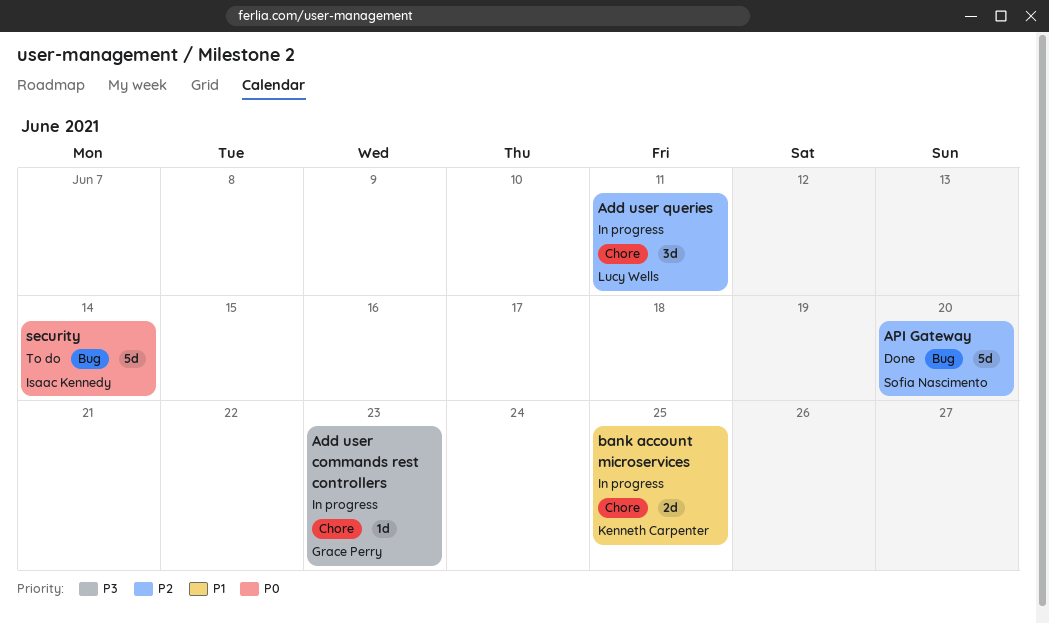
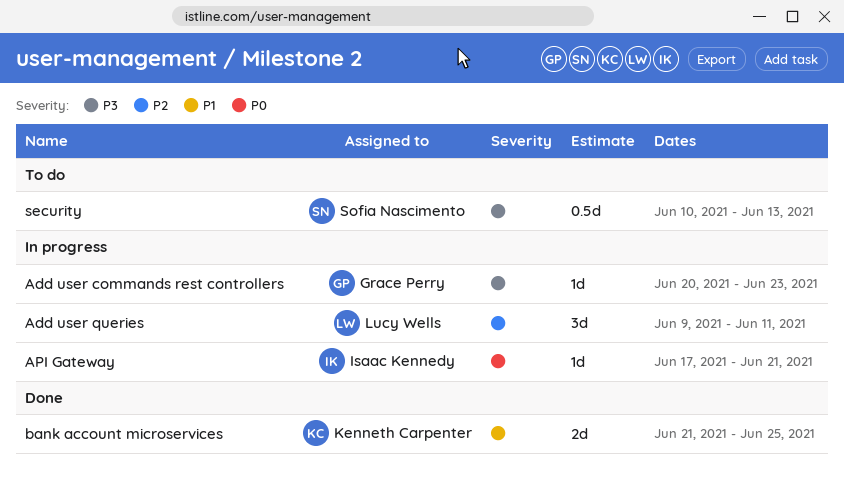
API Gateway, status: Done -> In progress
API Gateway, owner: Sofia Nascimento -> Isaac Kennedy
API Gateway, priority: P2 -> P0
API Gateway, estimate: 5d -> 1d
API Gateway, due: Jun 20 -> Jun 21
bank account microservices, status: In progress -> Done
security, owner: Isaac Kennedy -> Sofia Nascimento
security, priority: P0 -> P3
security, estimate: 5d -> 0.5d
security, due: Jun 14 -> Jun 13

